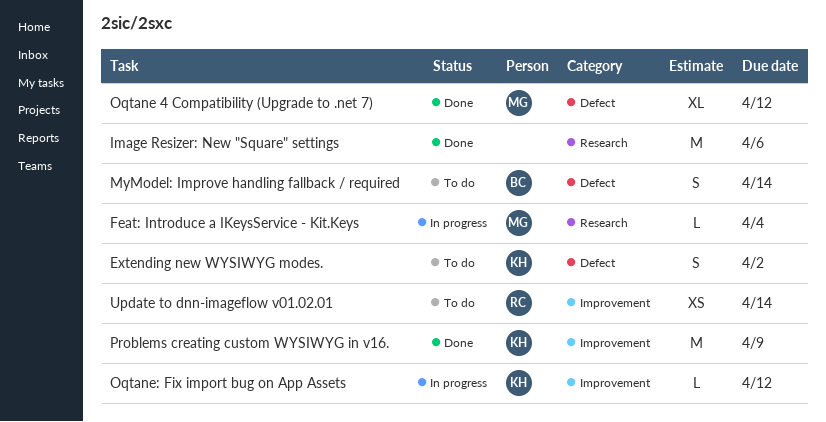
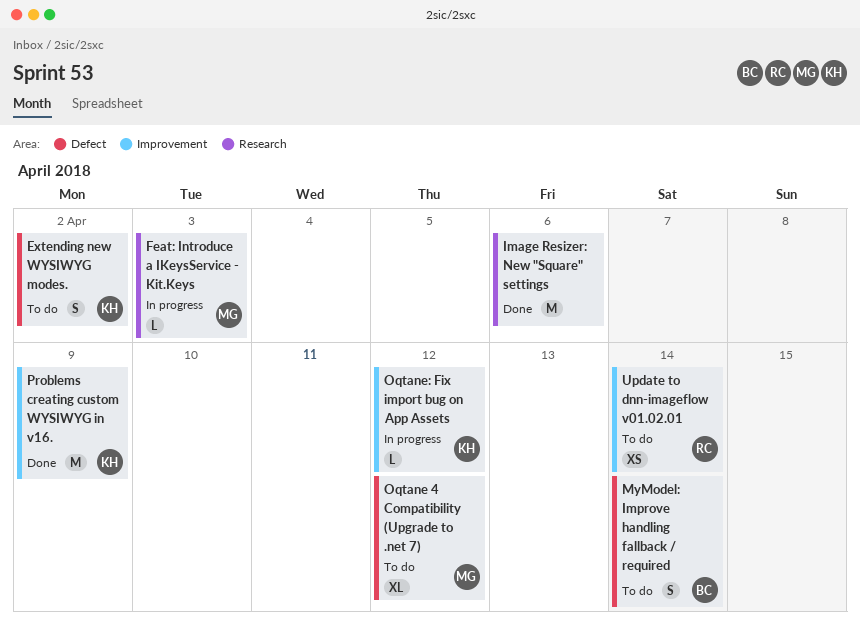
Feat: Introduce a IKeysService - Kit.Keys, due: Apr 4 -> Apr 3
Oqtane 4 Compatibility (Upgrade to .net 7), status: Done -> To do

